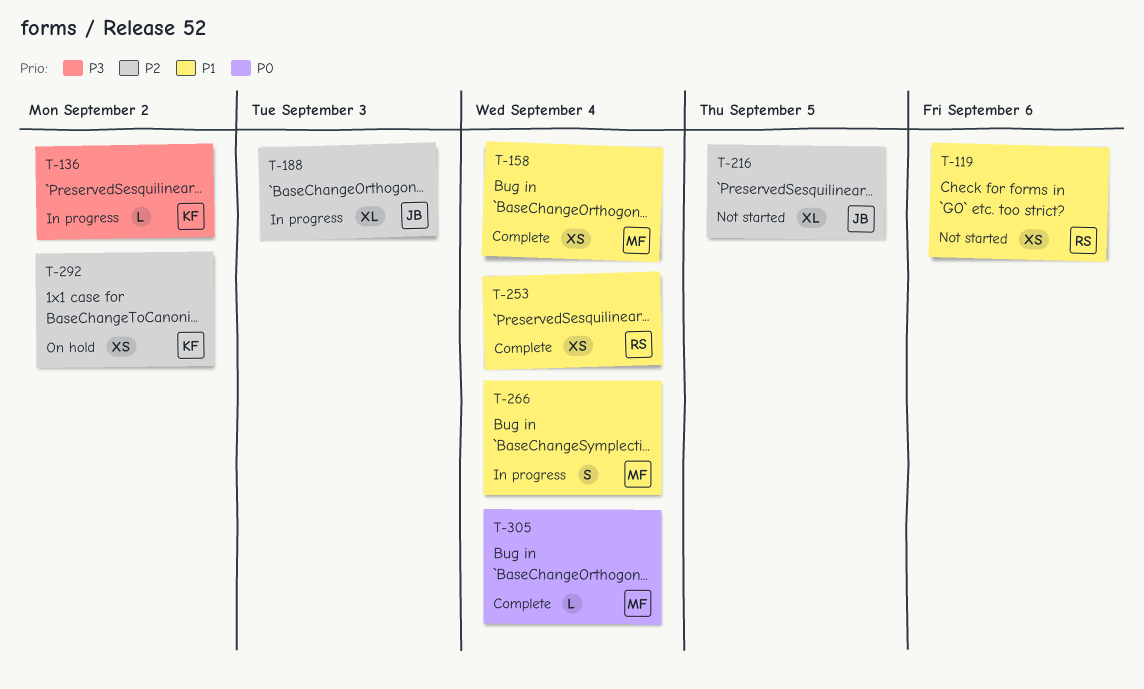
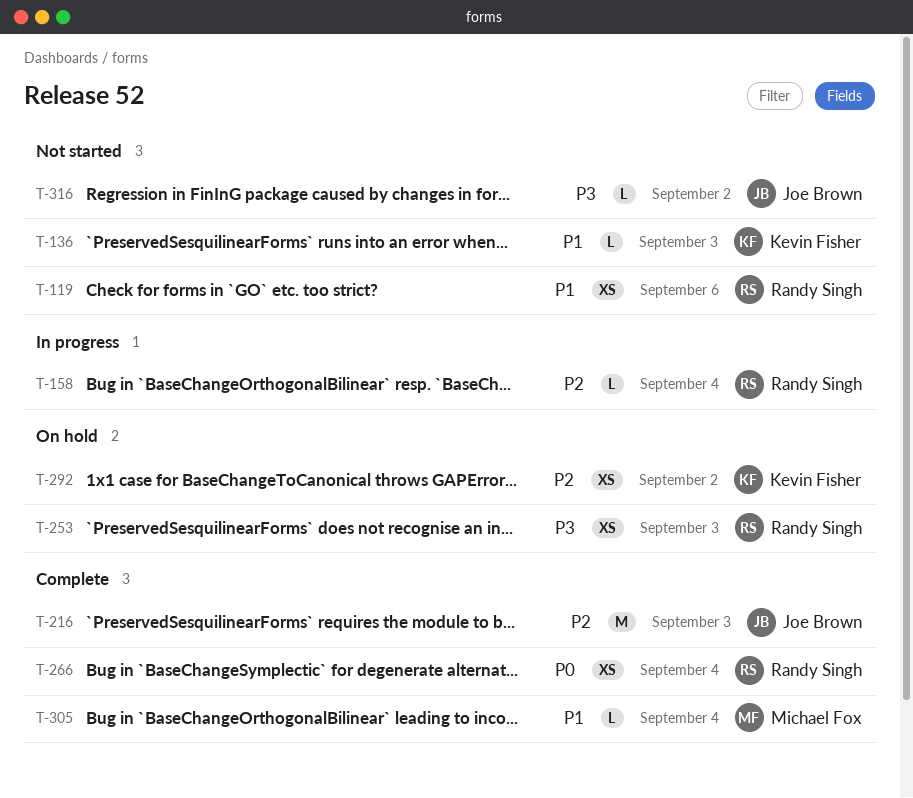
T-136, status: In progress -> Not started
T-136, priority: P3 -> P1
T-136, due: Sep 2 -> Sep 3
T-158, status: Complete -> In progress
T-158, owner: Michael Fox -> Randy Singh
T-158, priority: P1 -> P2
T-158, estimate: XS -> L
T-188: present -> none
T-216, status: Not started -> Complete
T-216, estimate: XL -> M
T-216, due: Sep 5 -> Sep 3
T-253, status: Complete -> On hold
T-253, priority: P1 -> P3
T-253, due: Sep 4 -> Sep 3
T-266, status: In progress -> Complete
T-266, owner: Michael Fox -> Randy Singh
T-266, priority: P1 -> P0
T-266, estimate: S -> XS
T-305, priority: P0 -> P1
T-316: none -> present

